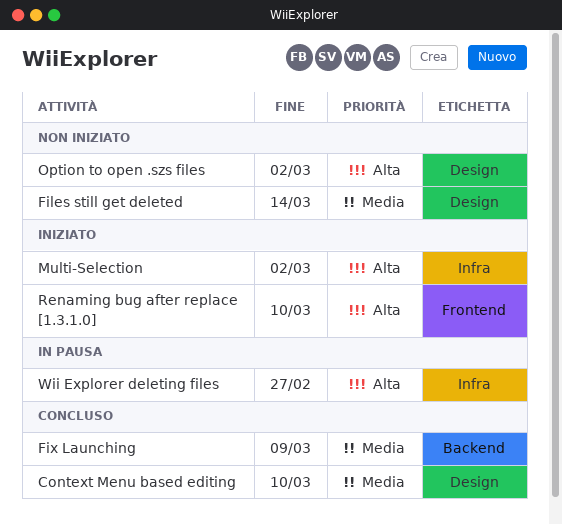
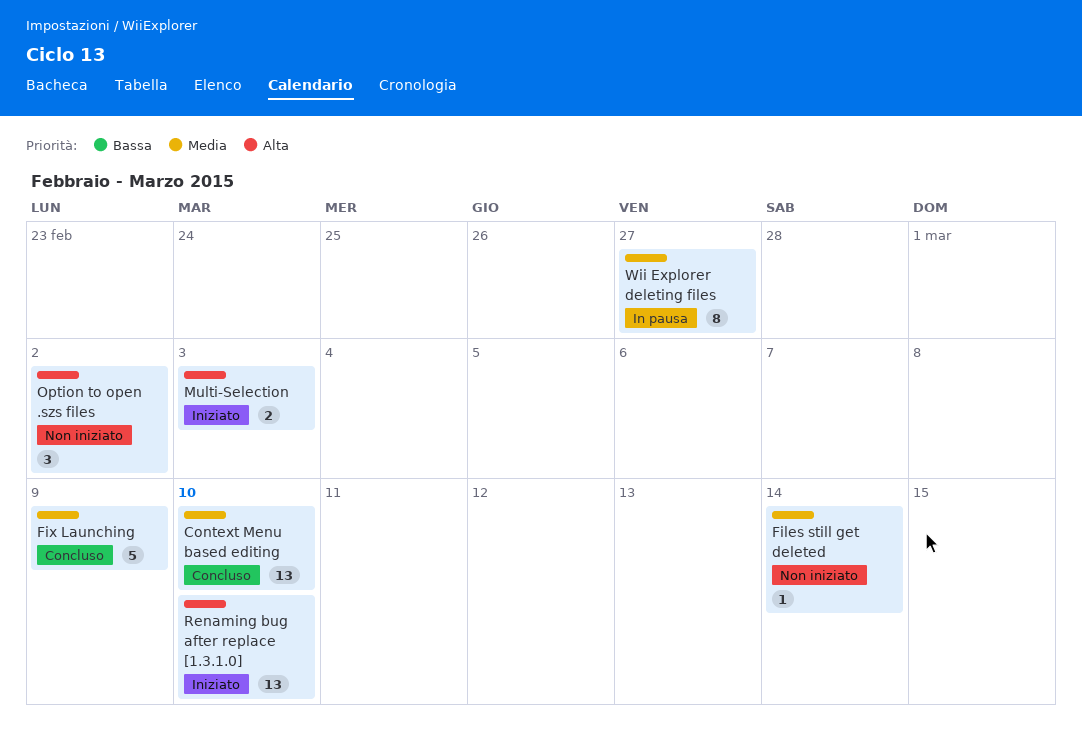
Multi-Selection, due: Mar 2 -> Mar 3
Wii Explorer deleting files, priority: Alta -> Media

